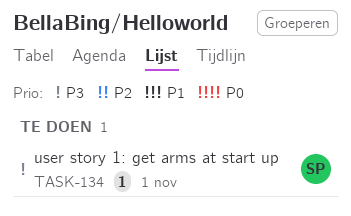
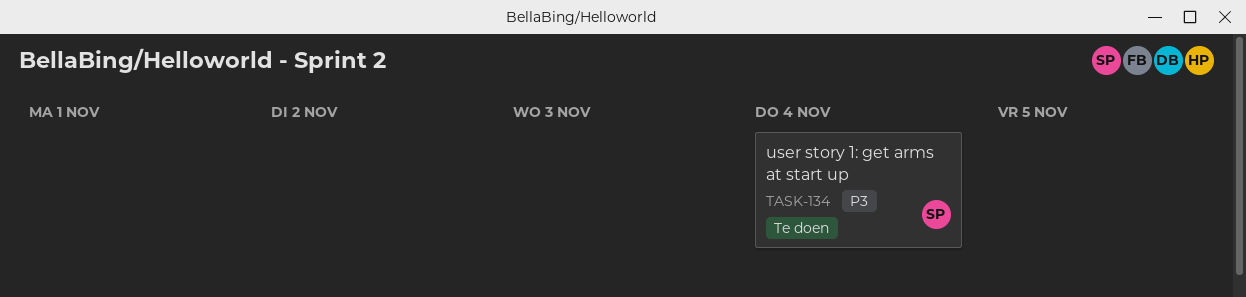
TASK-134, due: Nov 1 -> Nov 4

